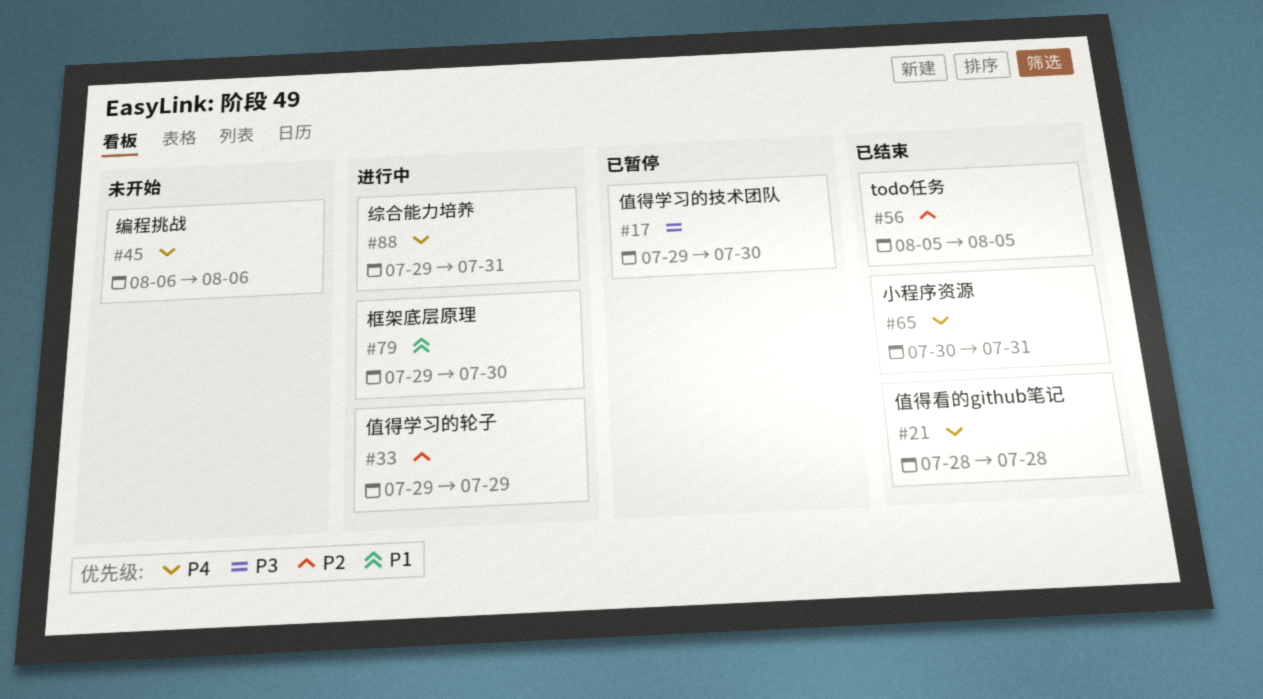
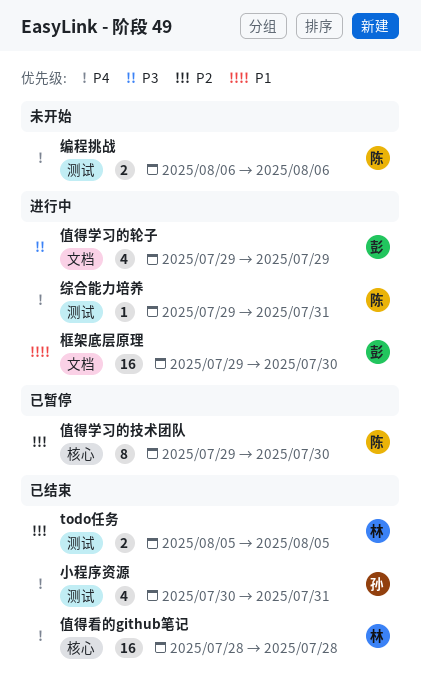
值得学习的技术团队, priority: P3 -> P2
值得学习的轮子, priority: P2 -> P3

